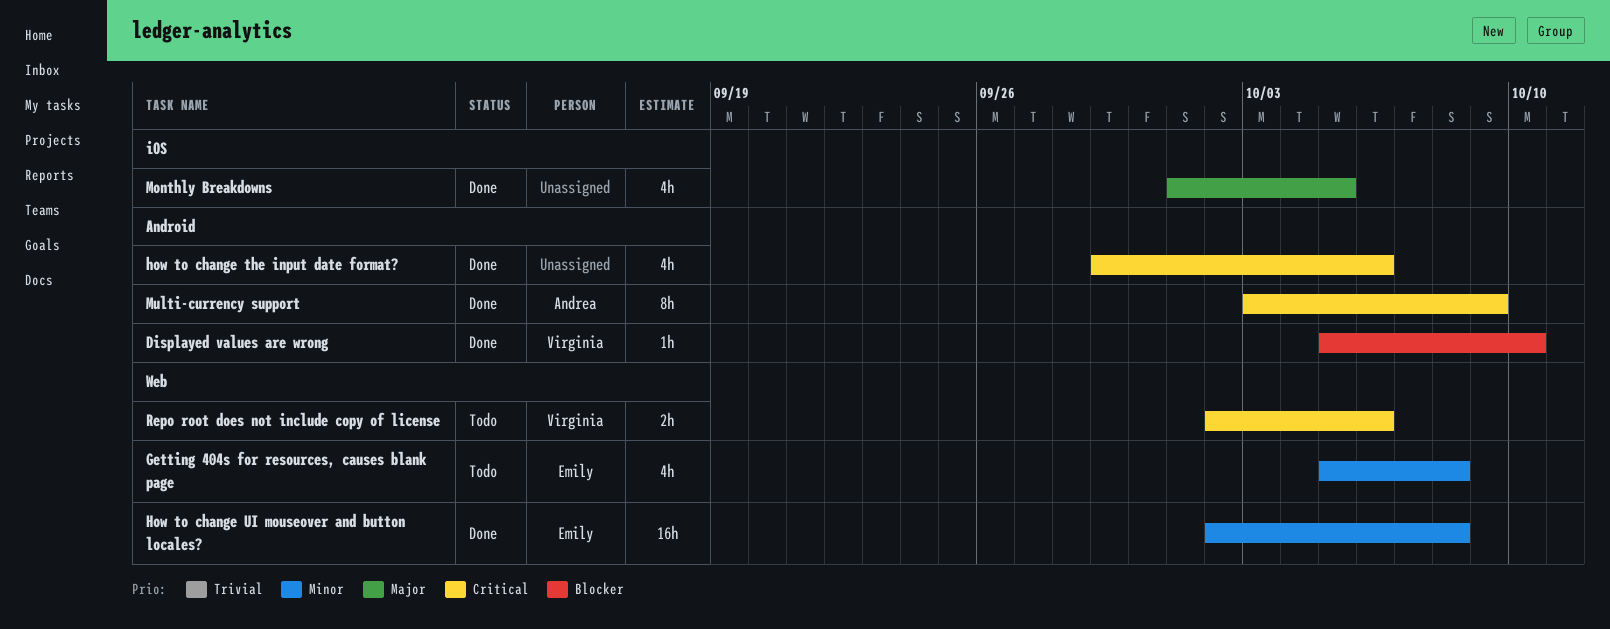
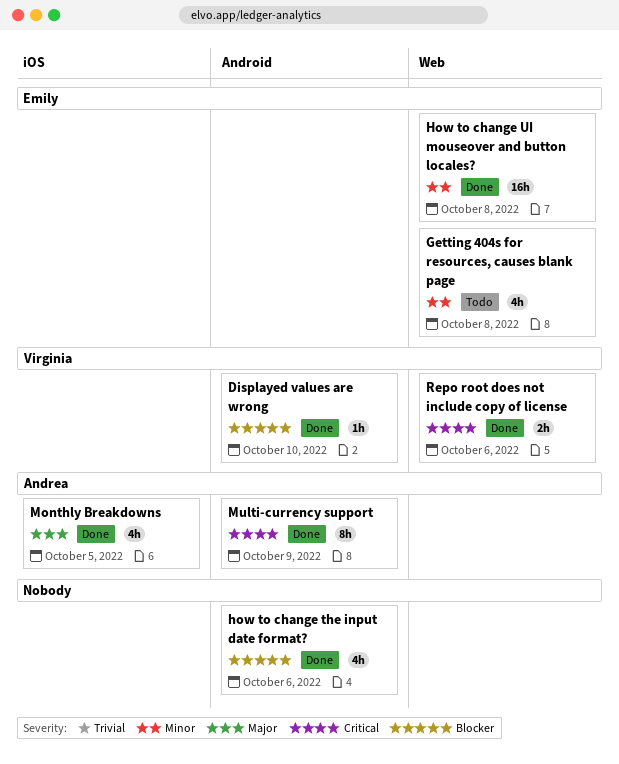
how to change the input date format?, priority: Critical -> Blocker
Monthly Breakdowns, owner: none -> Andrea
Repo root does not include copy of license, status: Todo -> Done

